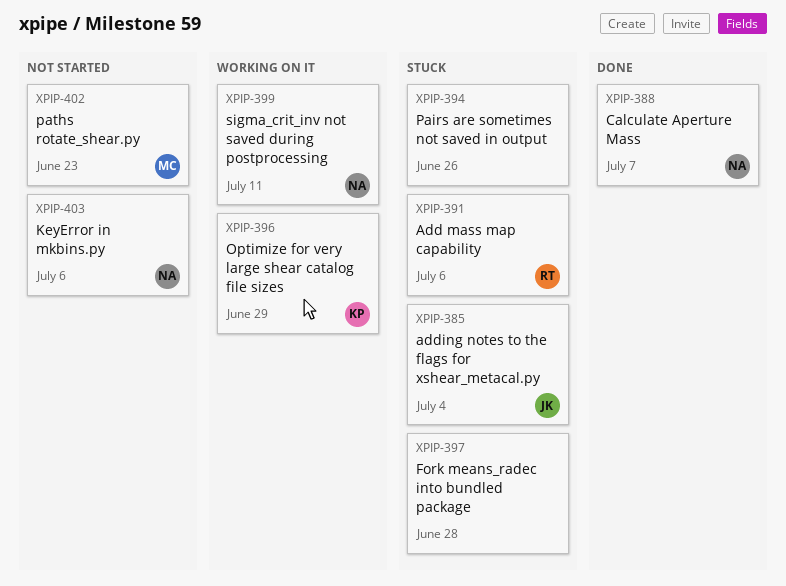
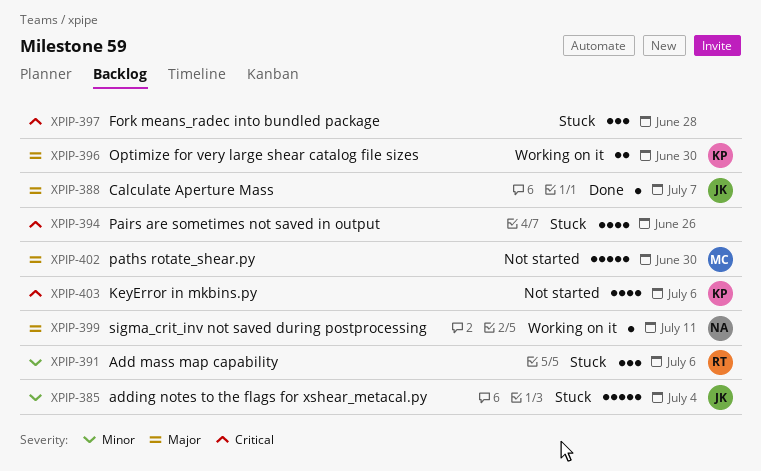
XPIP-388, owner: NA -> JK
XPIP-396, due: Jun 29 -> Jun 30
XPIP-402, due: Jun 23 -> Jun 30
XPIP-403, owner: NA -> KP

